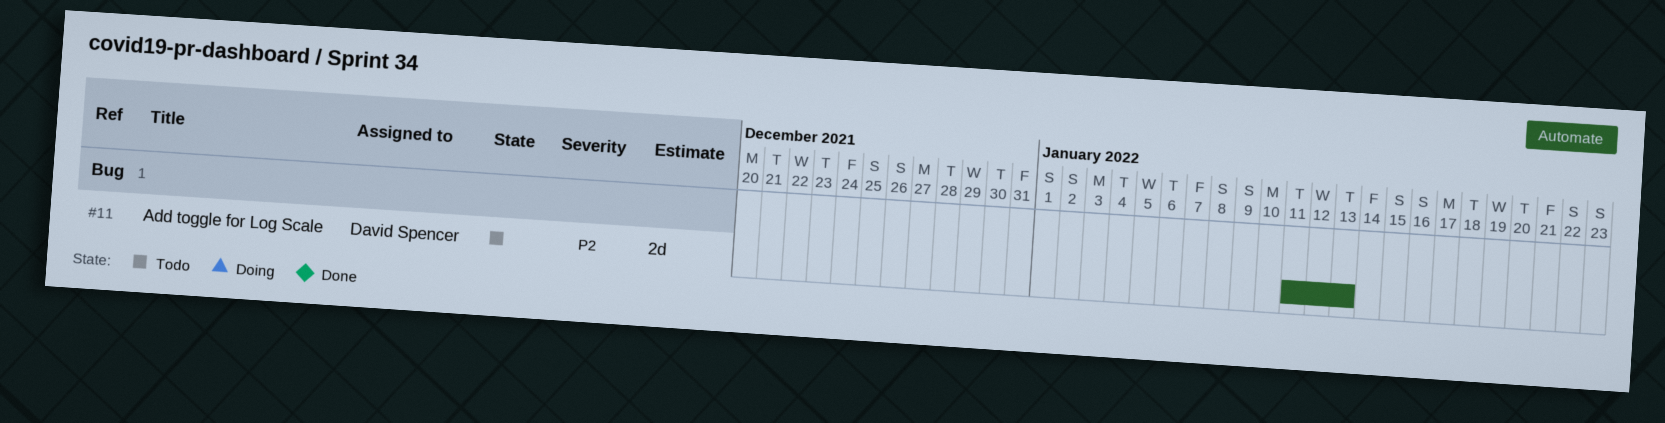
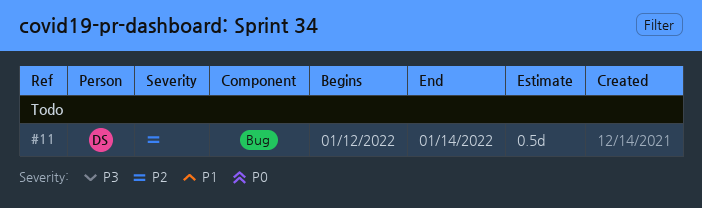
#11, estimate: 2d -> 0.5d
#11, start: Jan 11 -> Jan 12
#11, due: Jan 13 -> Jan 14

